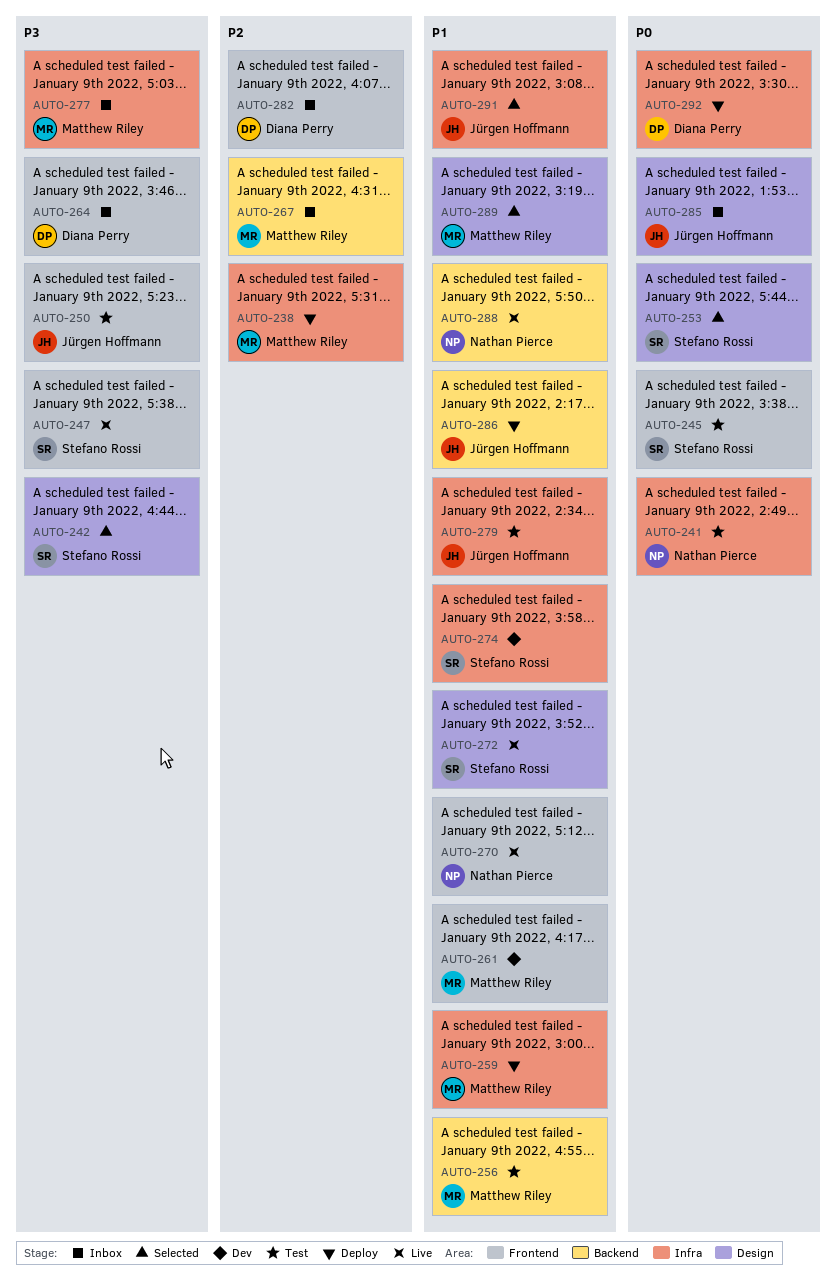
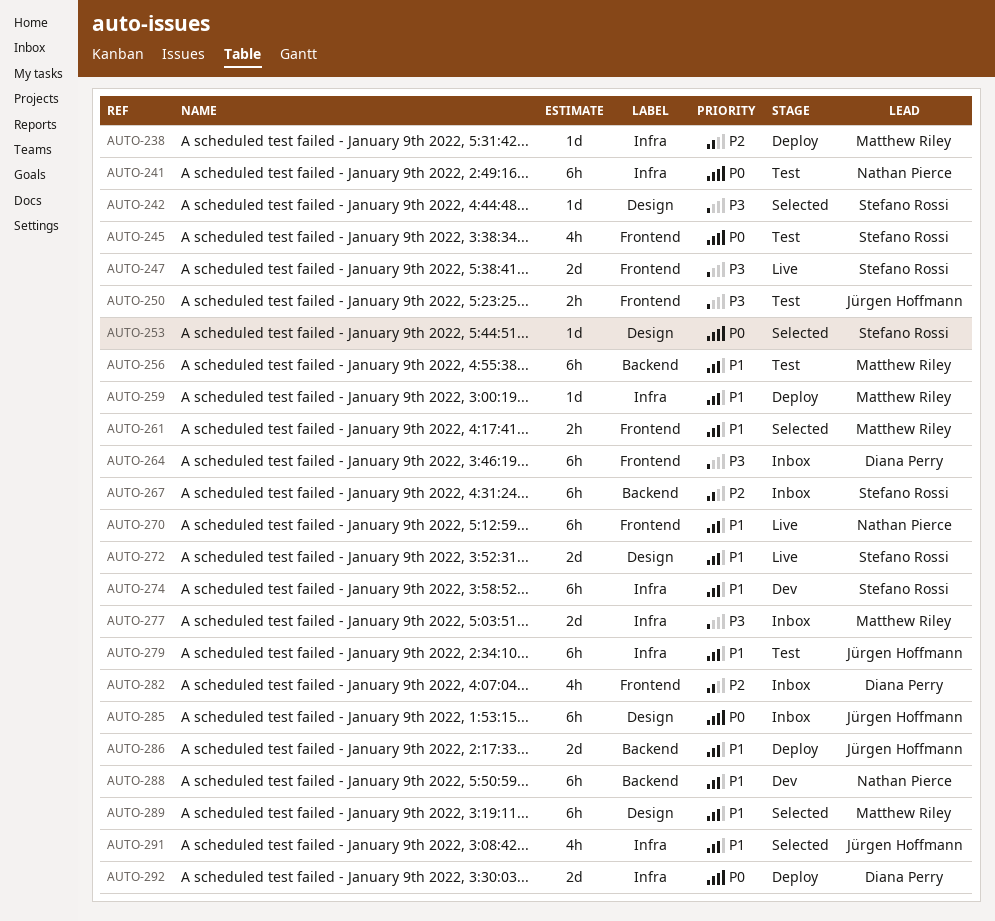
AUTO-261, status: Dev -> Selected
AUTO-267, owner: Matthew Riley -> Stefano Rossi
AUTO-288, status: Live -> Dev

